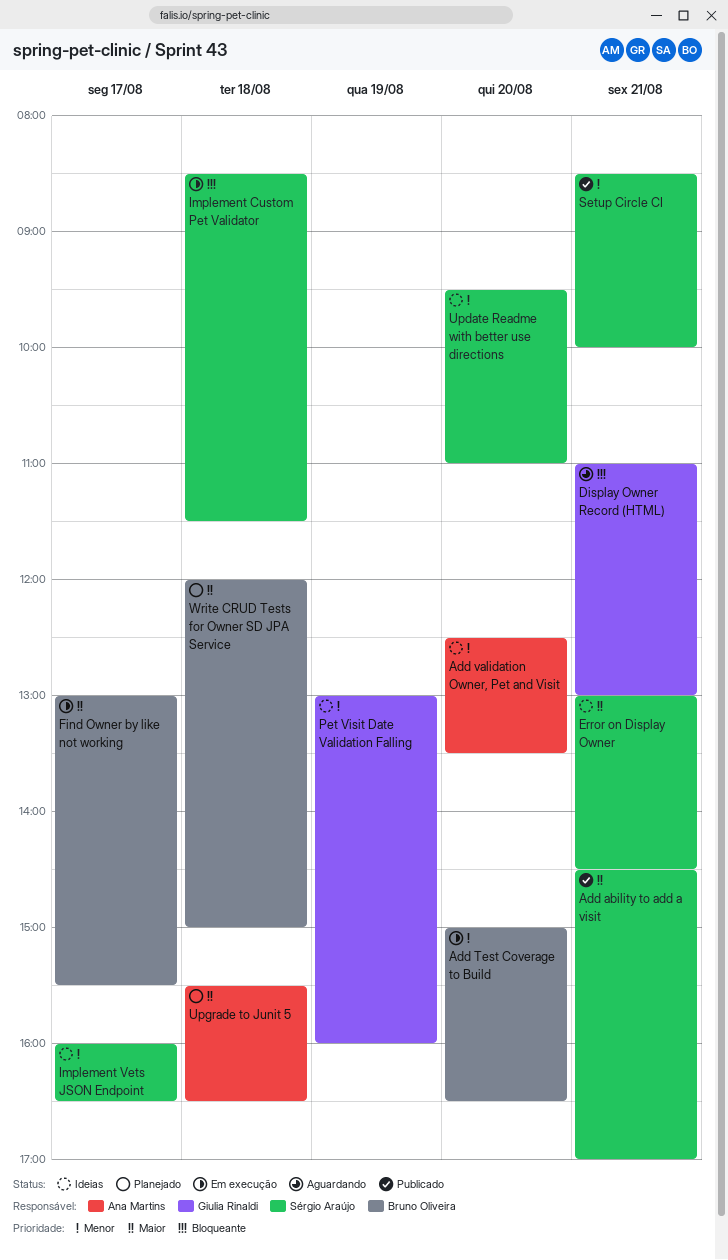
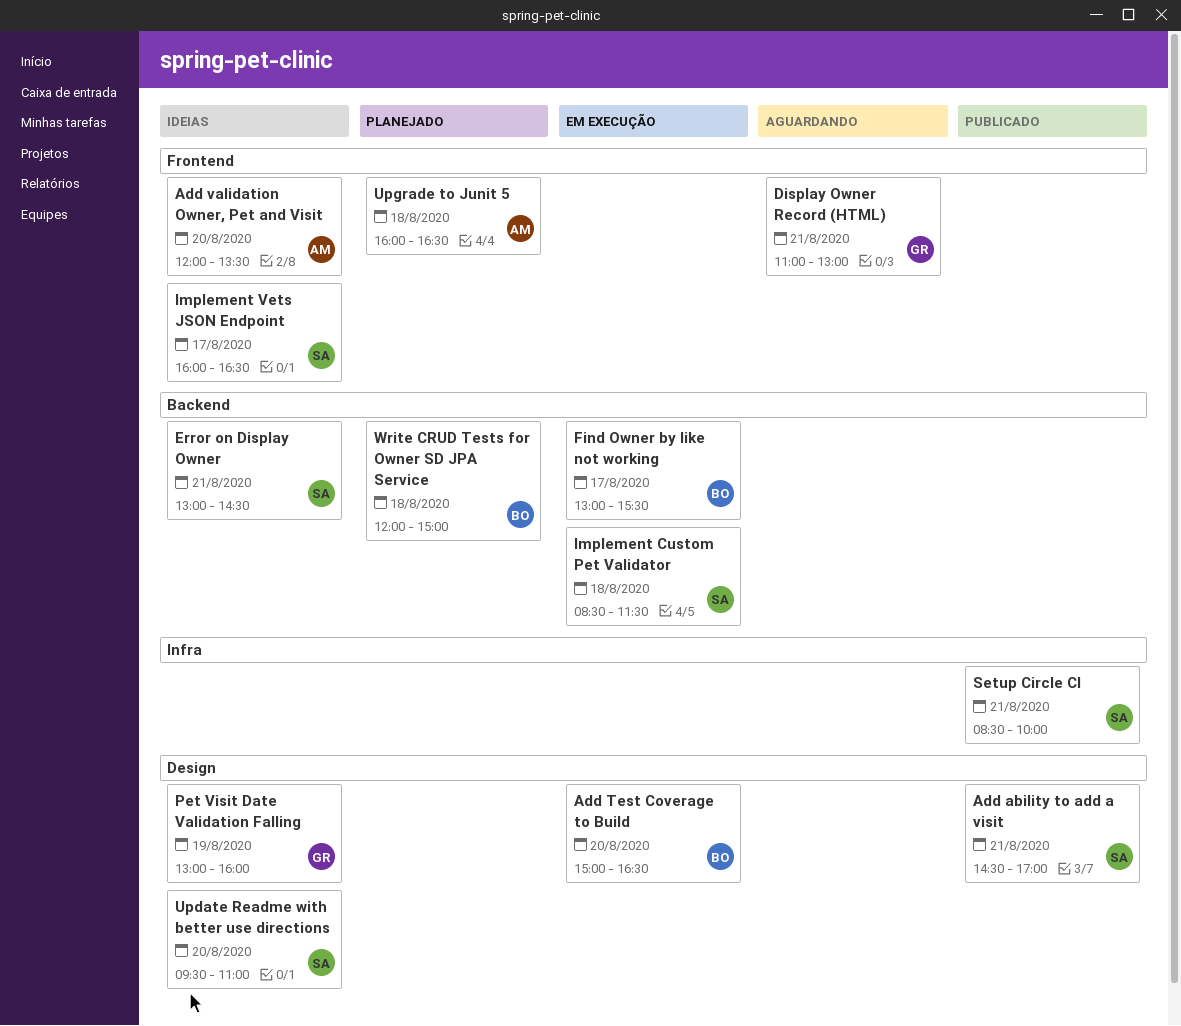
Add validation Owner, Pet and Visit, begins: 12:30 -> 12:00
Upgrade to Junit 5, begins: 15:30 -> 16:00

